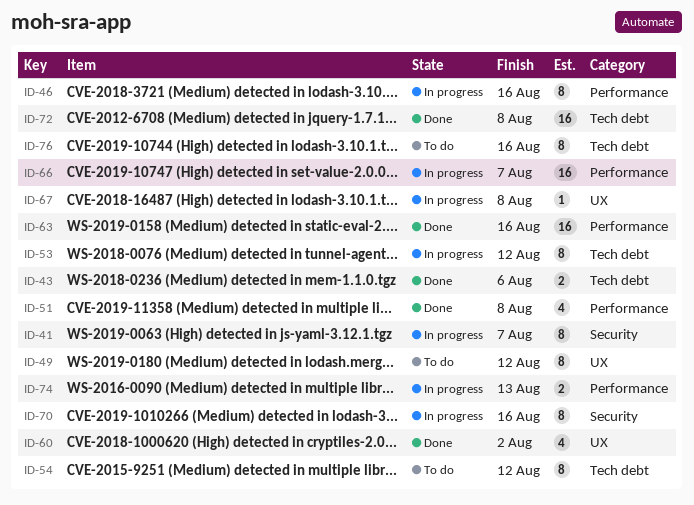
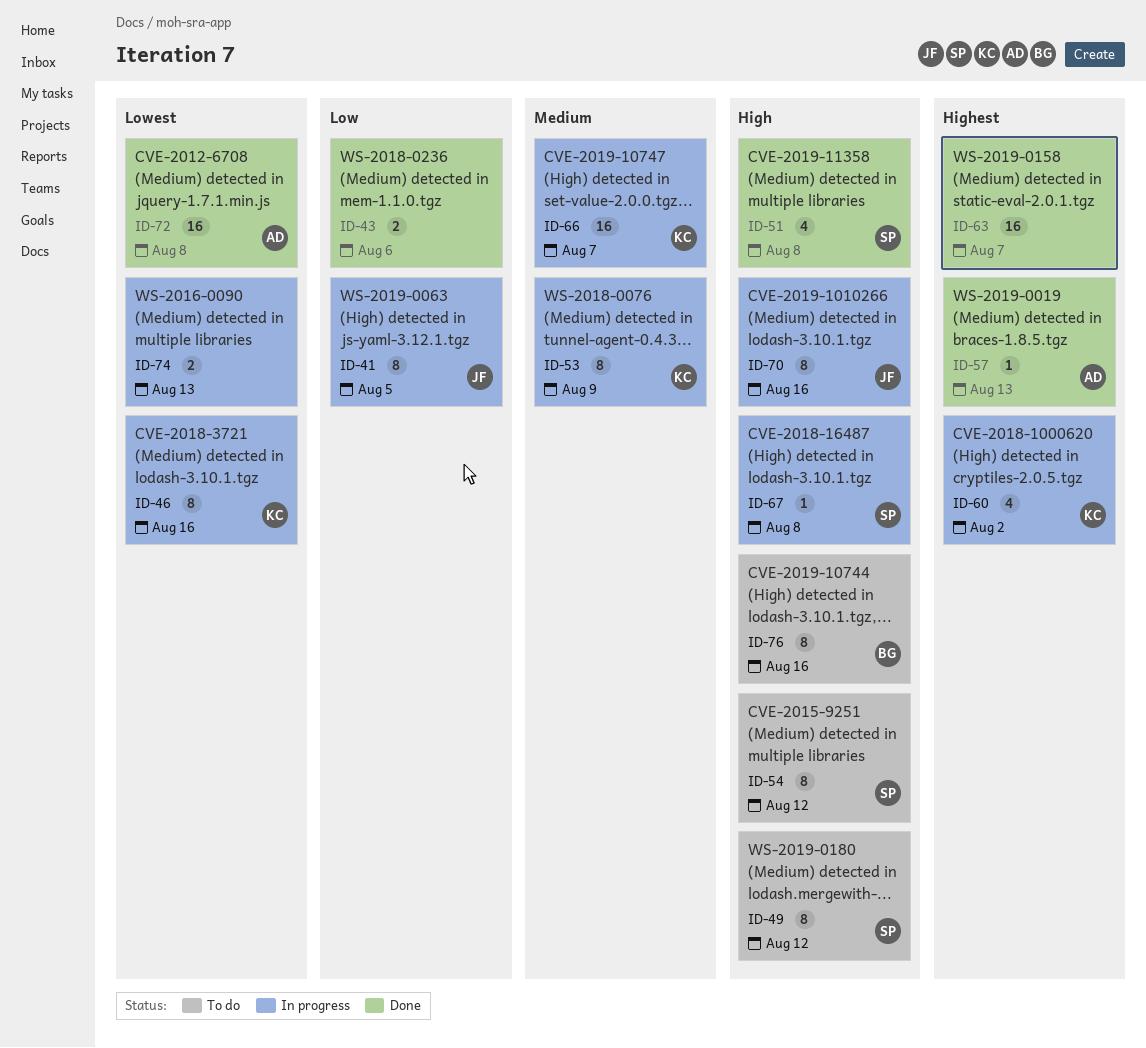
ID-41, due: Aug 7 -> Aug 5
ID-53, due: Aug 12 -> Aug 9
ID-57: none -> present
ID-60, status: Done -> In progress
ID-63, due: Aug 16 -> Aug 7

